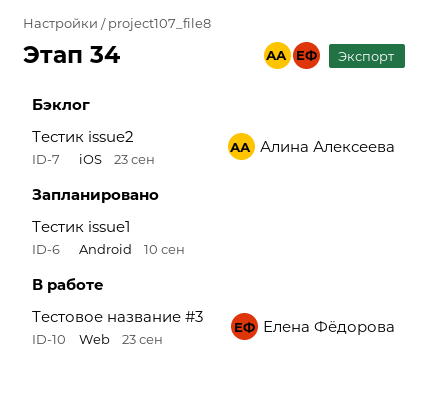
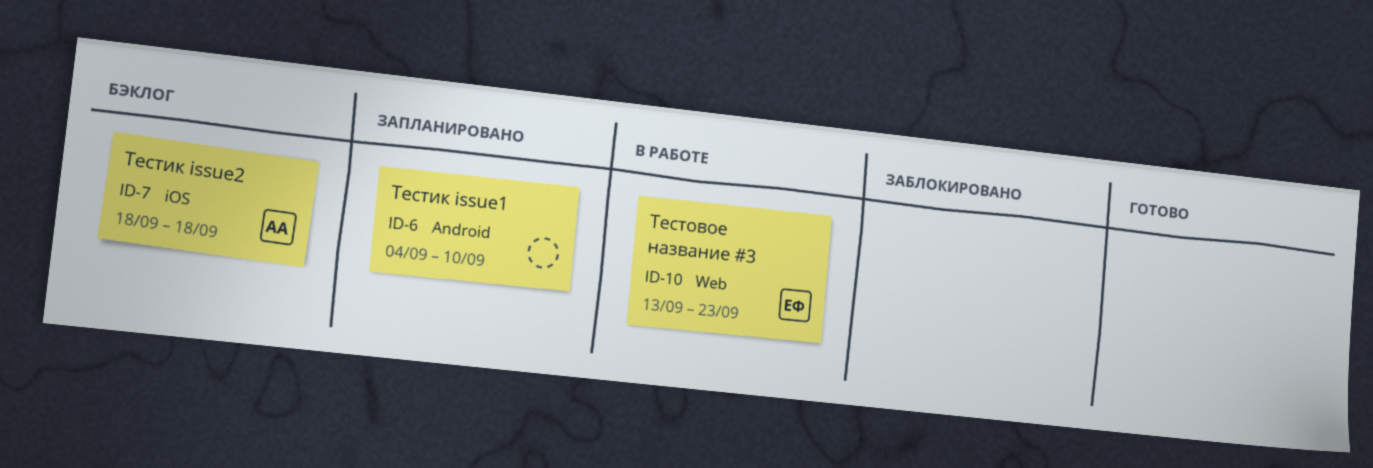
ID-7, due: Sep 23 -> Sep 18

